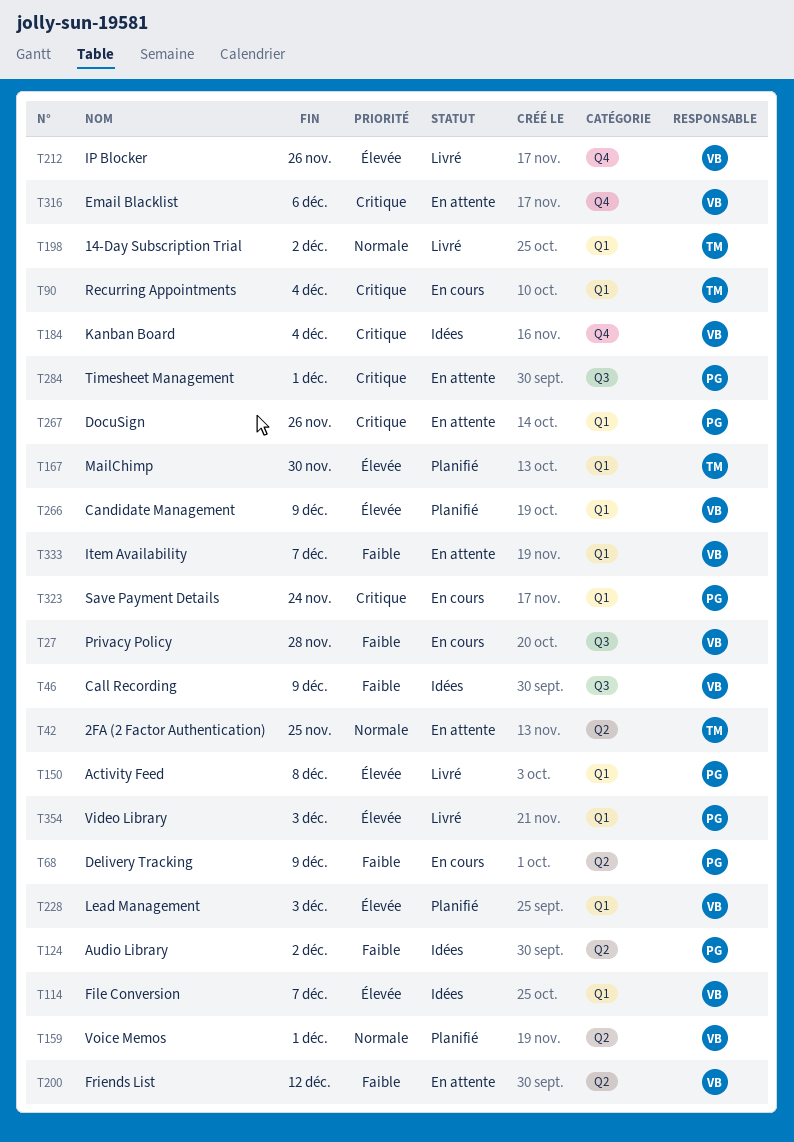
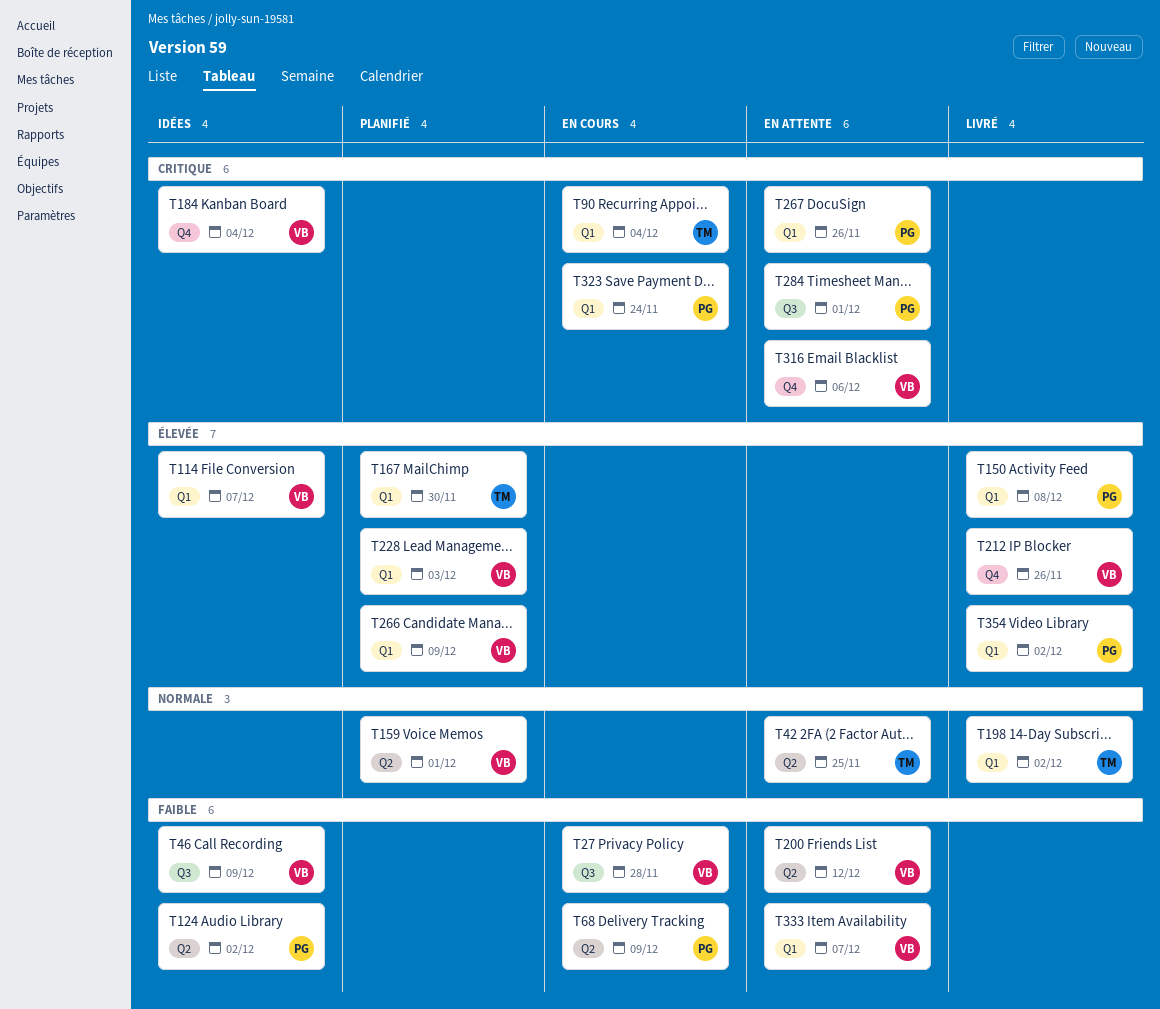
T354, due: Dec 3 -> Dec 2

